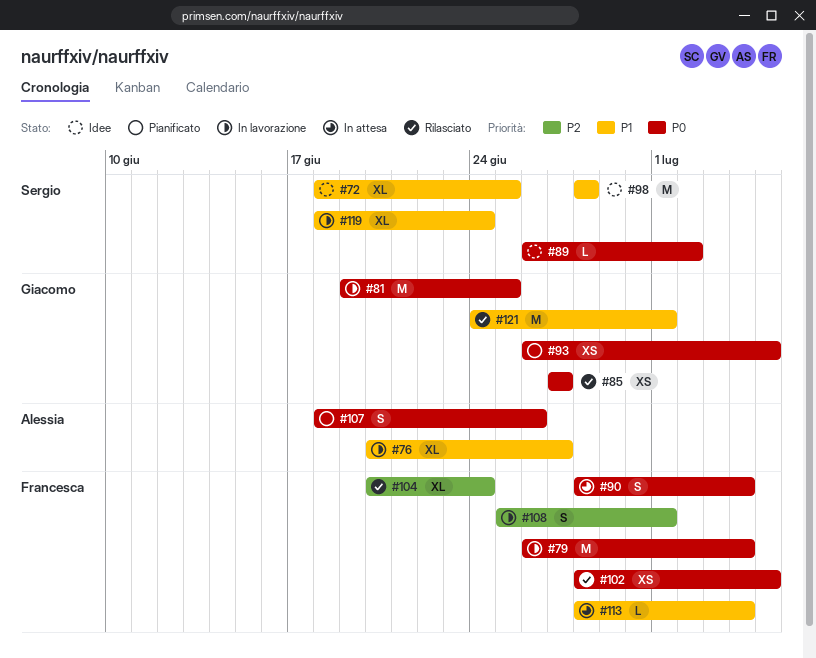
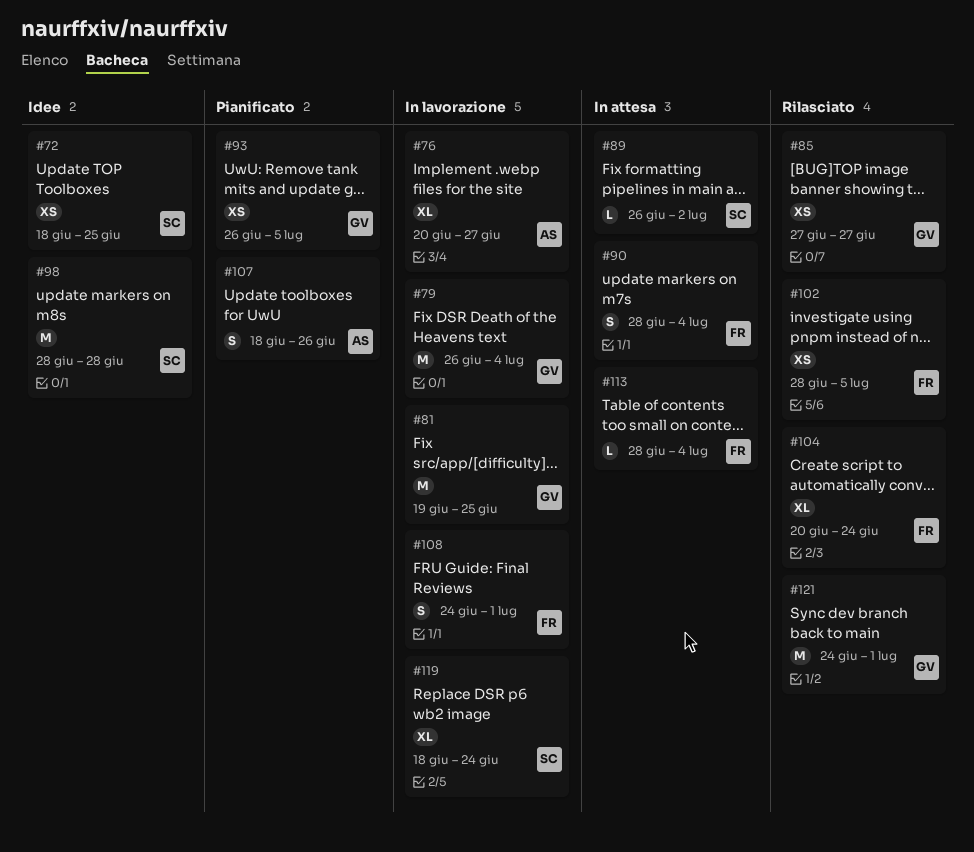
#72, estimate: XL -> XS
#79, owner: Francesca -> Giacomo
#89, status: Idee -> In attesa
#108, start: Jun 25 -> Jun 24

